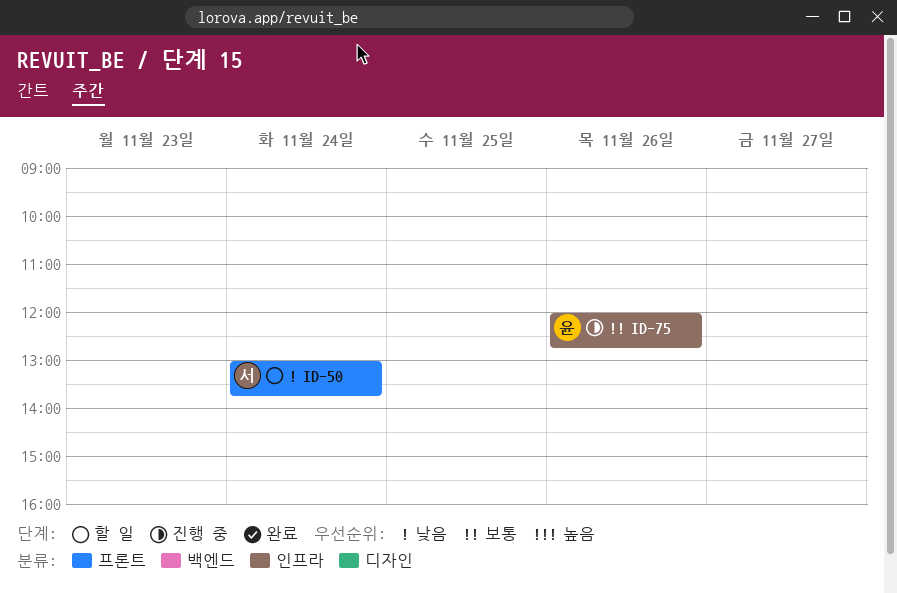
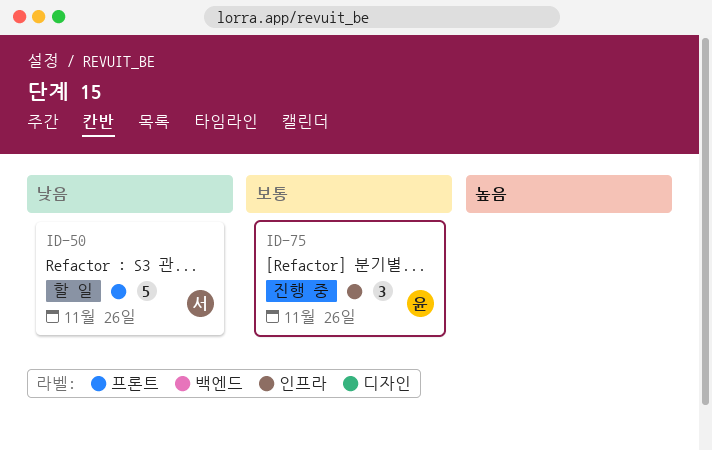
ID-50, day: Nov 24 -> Nov 26

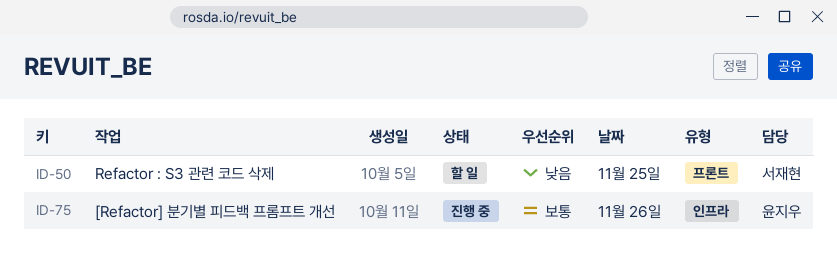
ID-50, day: Nov 26 -> Nov 25

